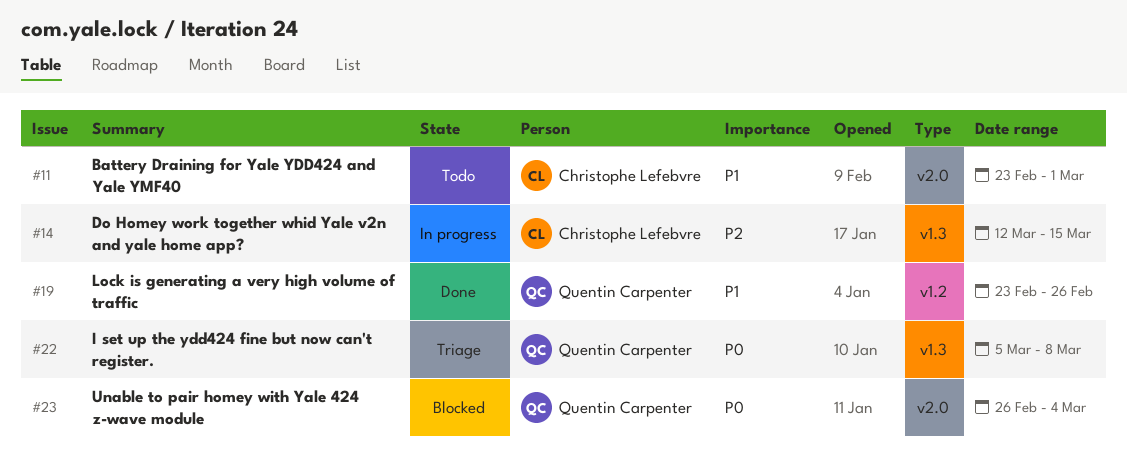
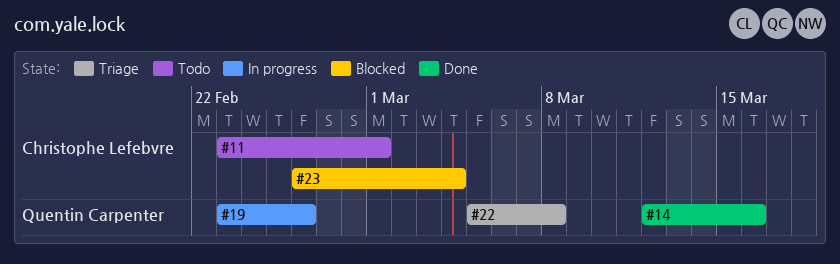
#14, status: In progress -> Done
#14, owner: Christophe Lefebvre -> Quentin Carpenter
#14, due: Mar 15 -> Mar 16
#19, status: Done -> In progress
#23, owner: Quentin Carpenter -> Christophe Lefebvre

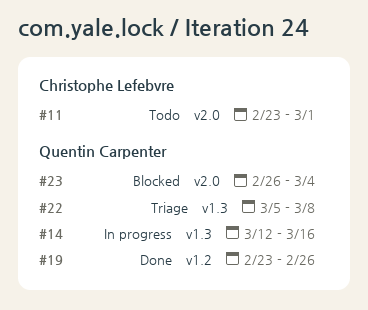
#14, status: Done -> In progress
#19, status: In progress -> Done
#23, owner: Christophe Lefebvre -> Quentin Carpenter

